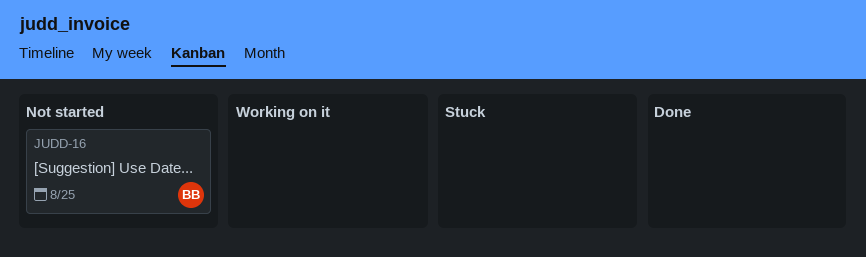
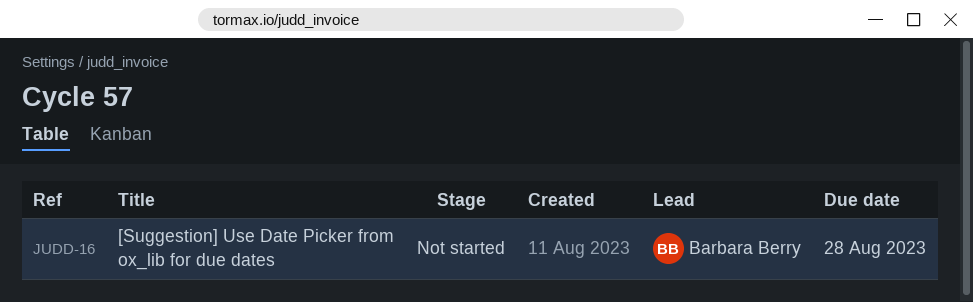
JUDD-16, due: Aug 25 -> Aug 28

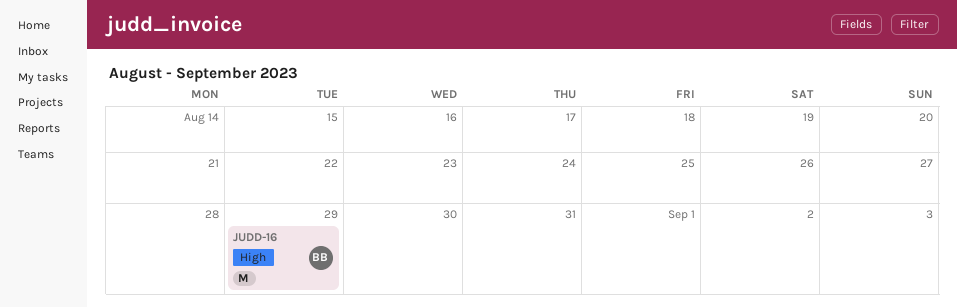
JUDD-16, due: Aug 28 -> Aug 29

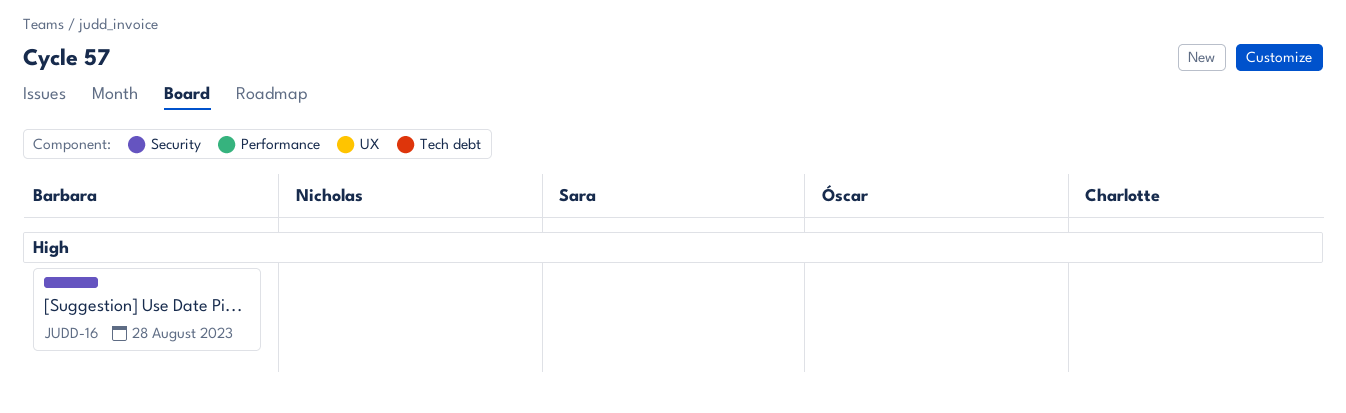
JUDD-16, due: Aug 29 -> Aug 28

